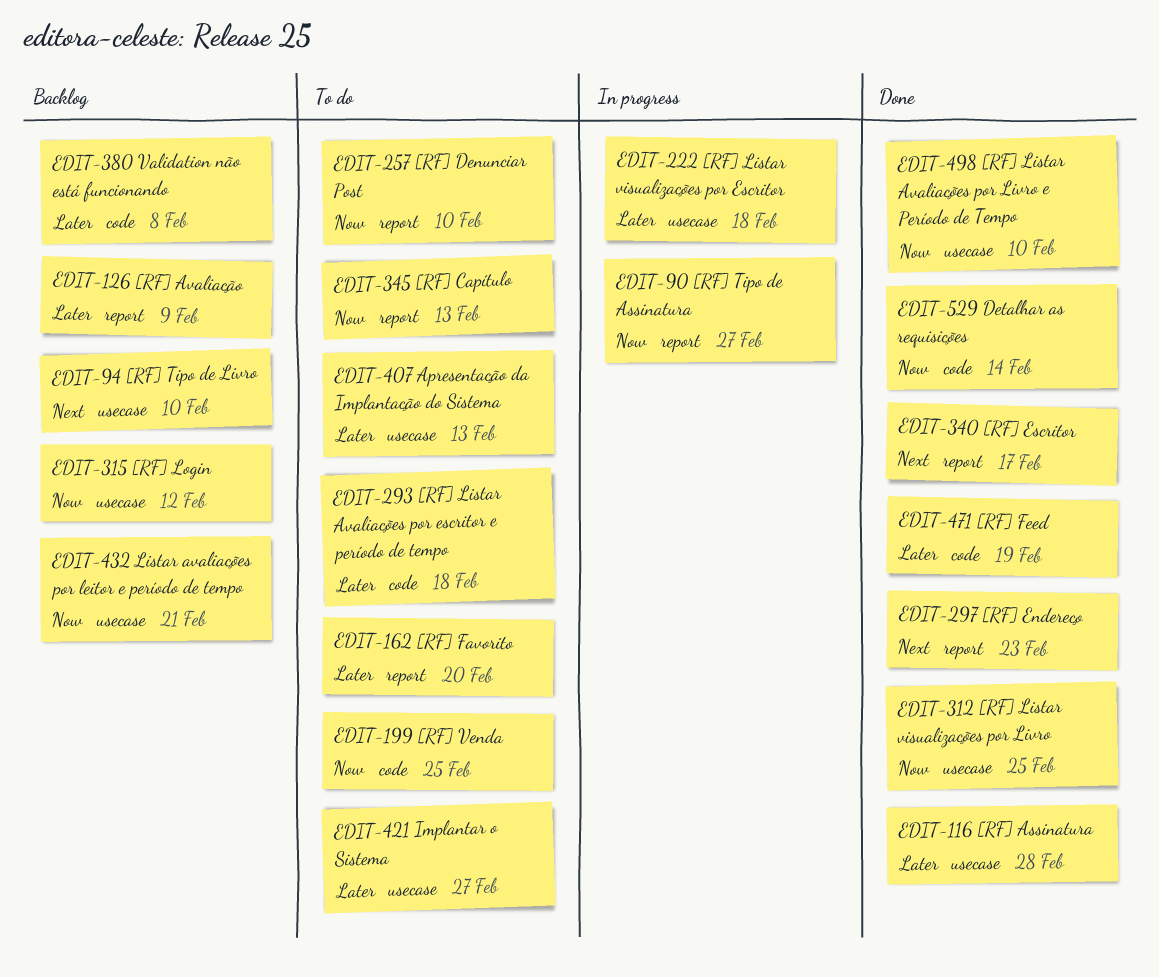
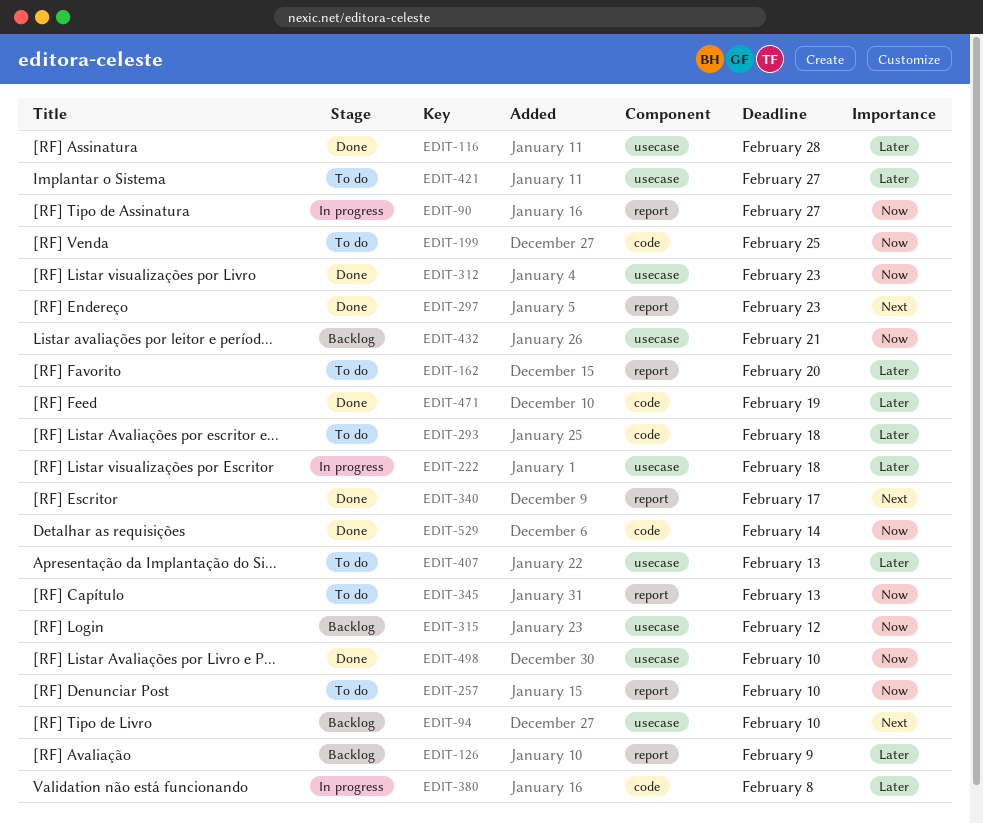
EDIT-312, due: Feb 25 -> Feb 23
EDIT-380, status: Backlog -> In progress

